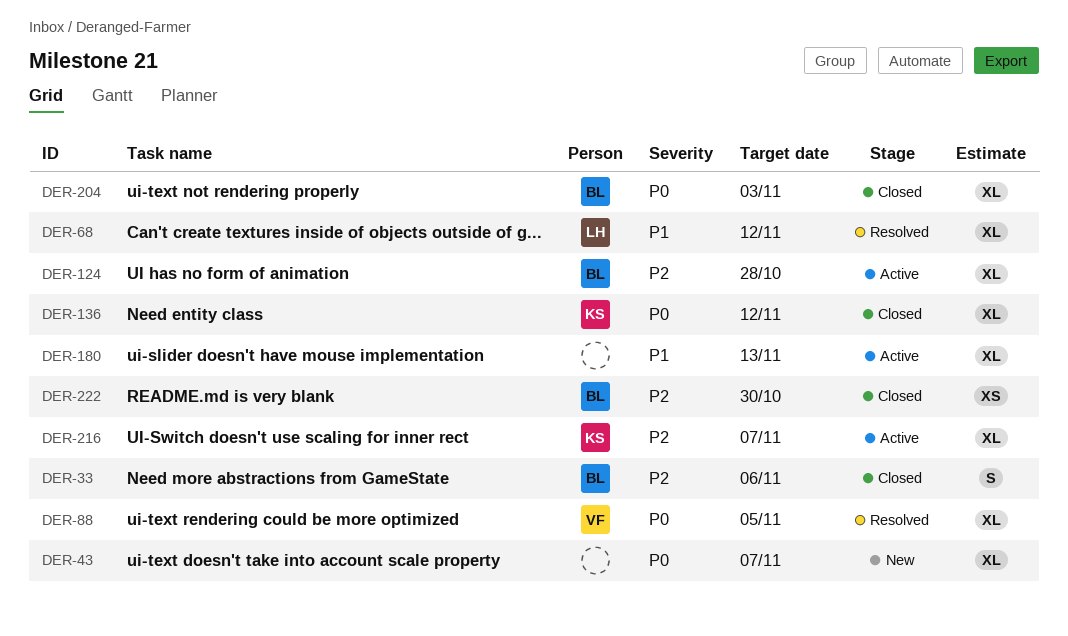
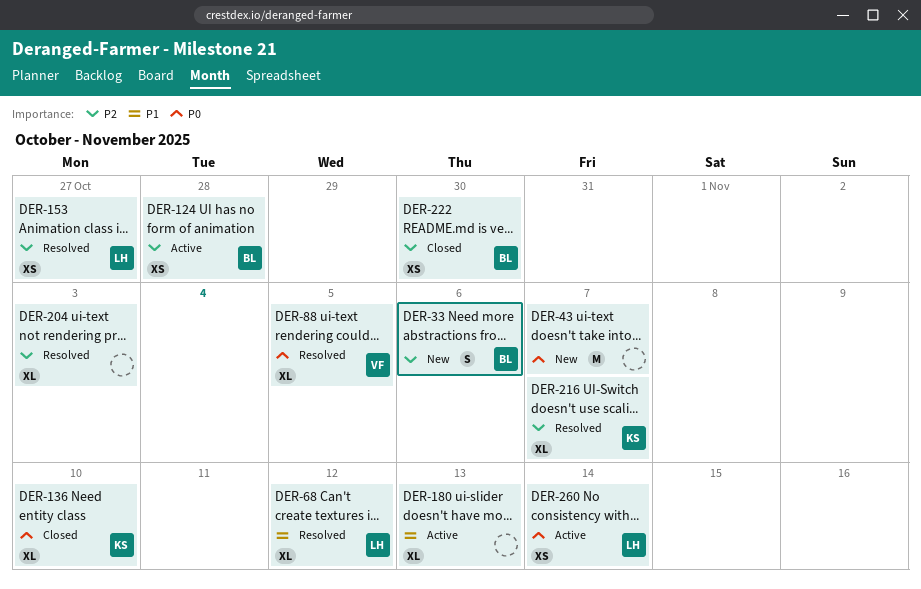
DER-33, status: Closed -> New
DER-43, estimate: XL -> M
DER-124, estimate: XL -> XS
DER-136, due: Nov 12 -> Nov 10
DER-153: none -> present
DER-204, status: Closed -> Resolved
DER-204, owner: BL -> none
DER-204, priority: P0 -> P2
DER-216, status: Active -> Resolved
DER-260: none -> present

